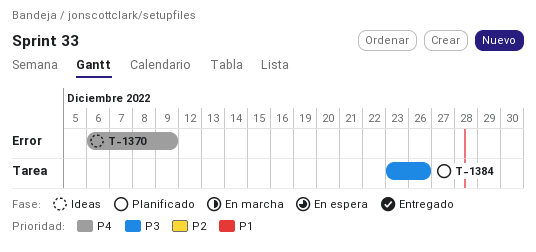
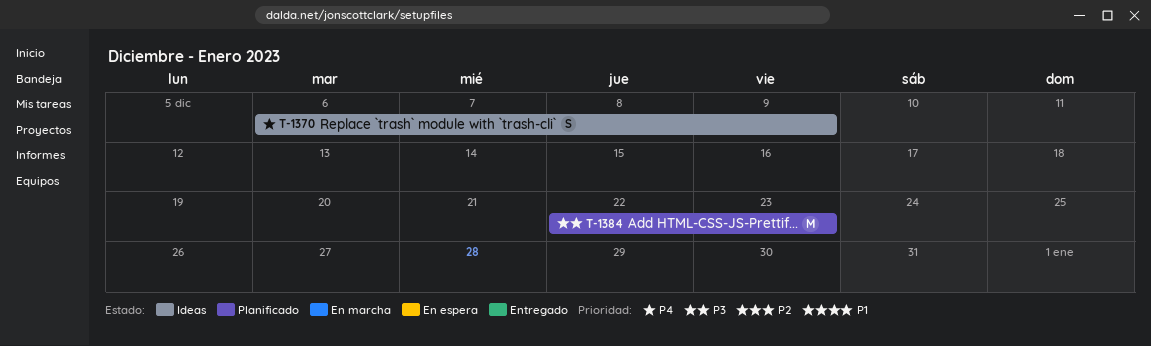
T-1384, start: Dec 23 -> Dec 22
T-1384, due: Dec 26 -> Dec 23

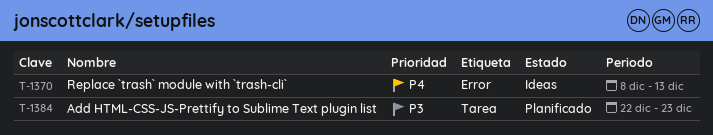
T-1370, start: Dec 6 -> Dec 8
T-1370, due: Dec 9 -> Dec 13

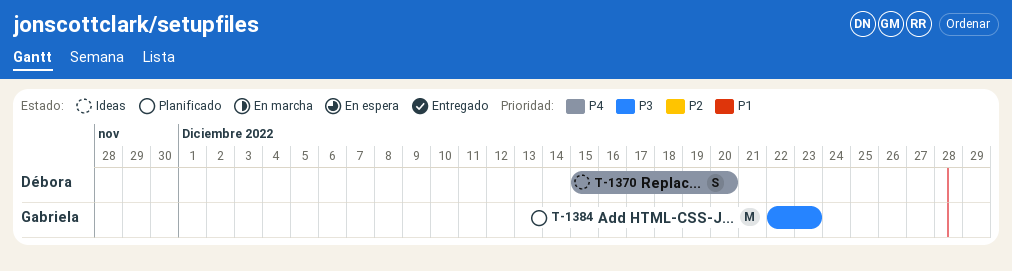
T-1370, start: Dec 8 -> Dec 15
T-1370, due: Dec 13 -> Dec 20

